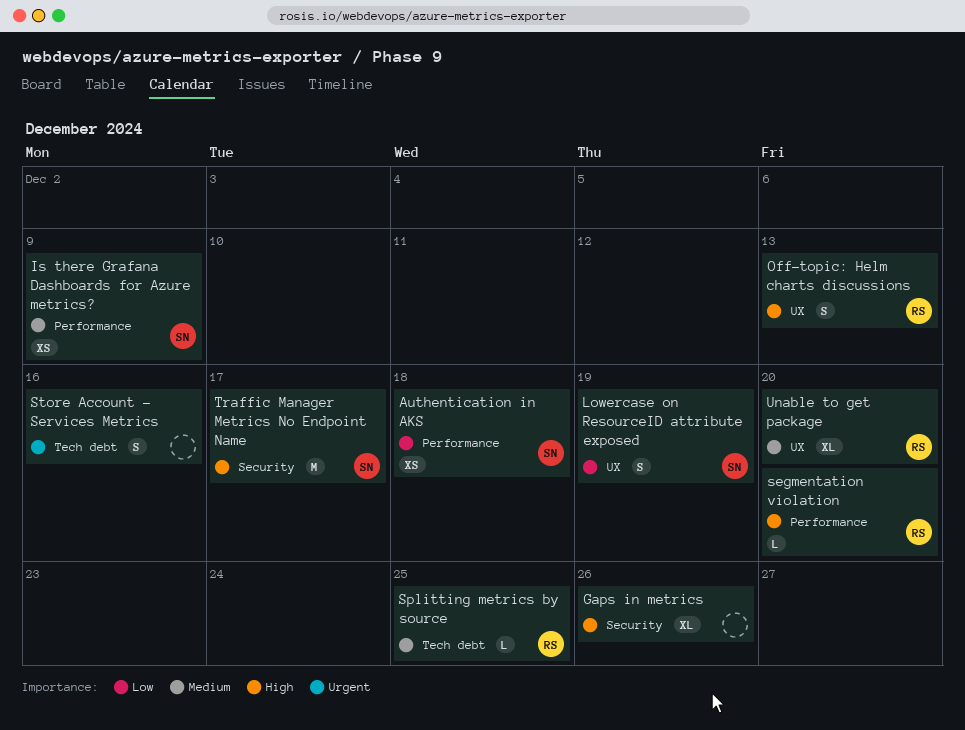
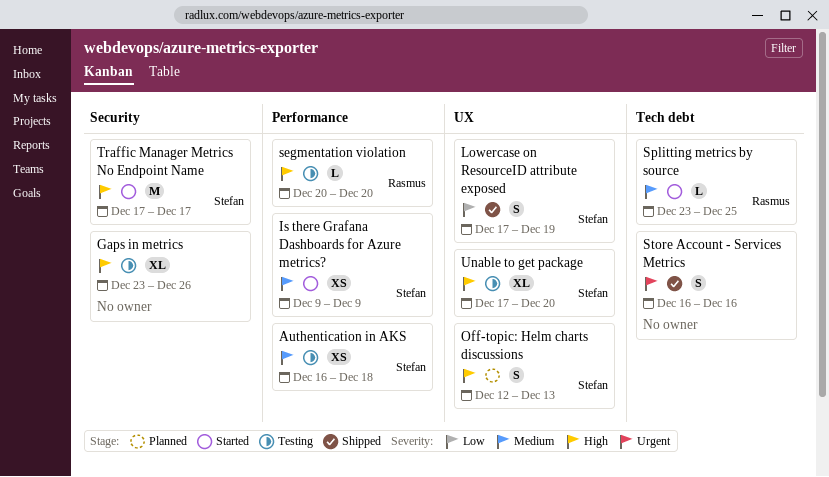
Authentication in AKS, priority: Low -> Medium
Off-topic: Helm charts discussions, owner: Rasmus -> Stefan
Unable to get package, owner: Rasmus -> Stefan
Unable to get package, priority: Medium -> High

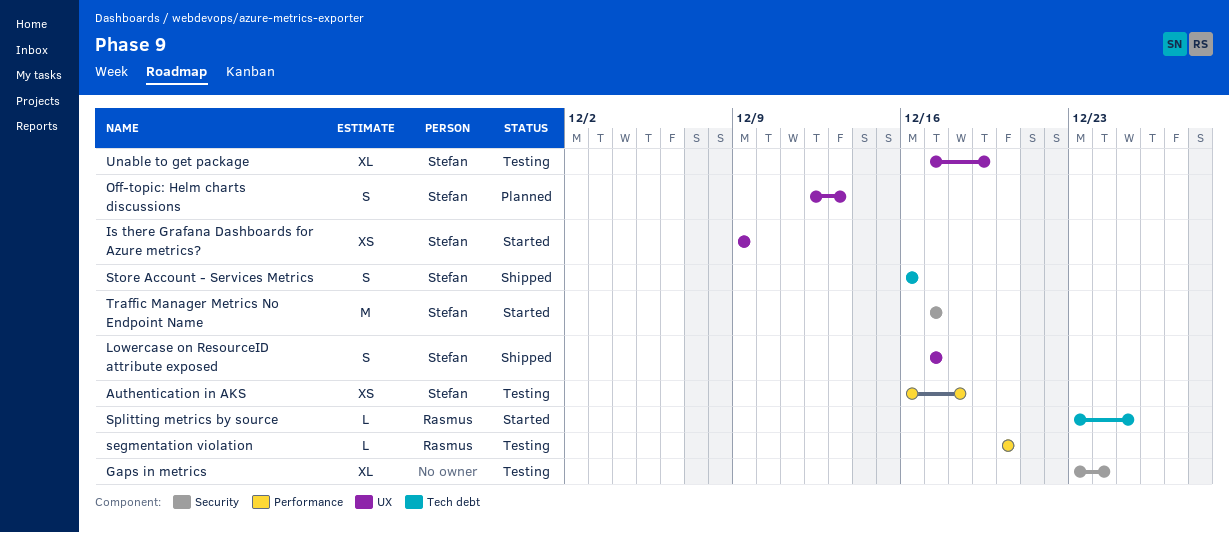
Gaps in metrics, due: Dec 26 -> Dec 24
Is there Grafana Dashboards for Azure metrics?, label: Performance -> UX
Lowercase on ResourceID attribute exposed, due: Dec 19 -> Dec 17
Store Account - Services Metrics, owner: none -> Stefan
Unable to get package, due: Dec 20 -> Dec 19

